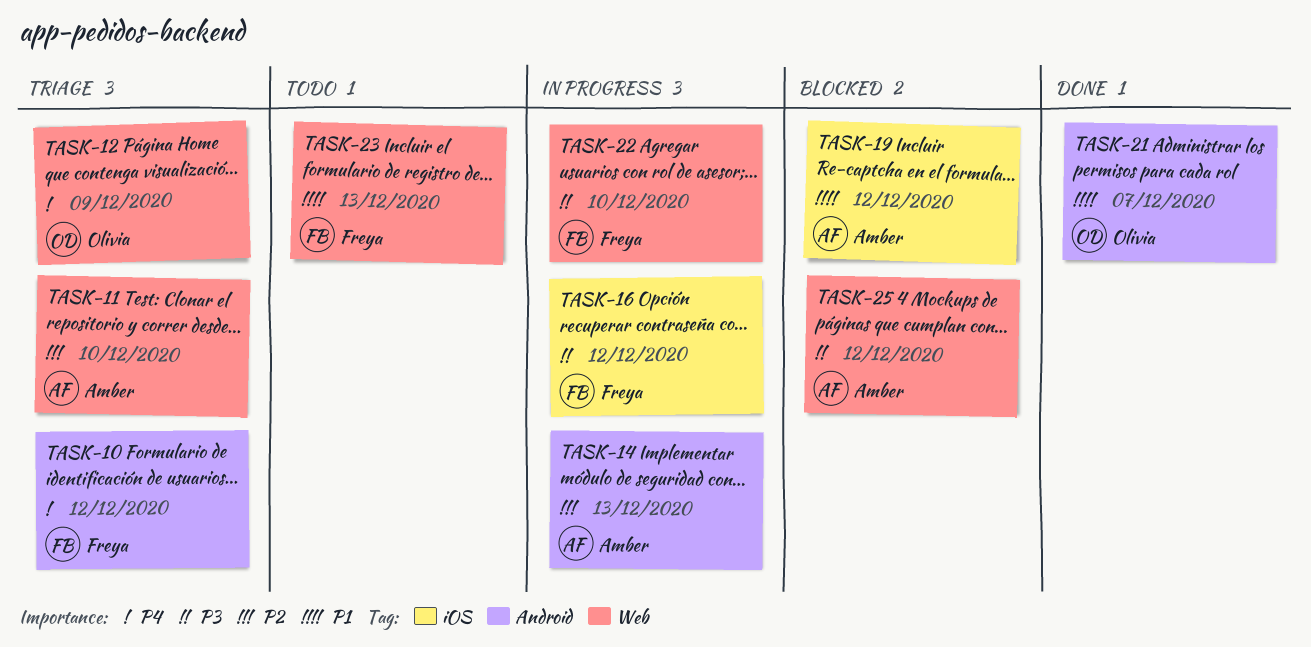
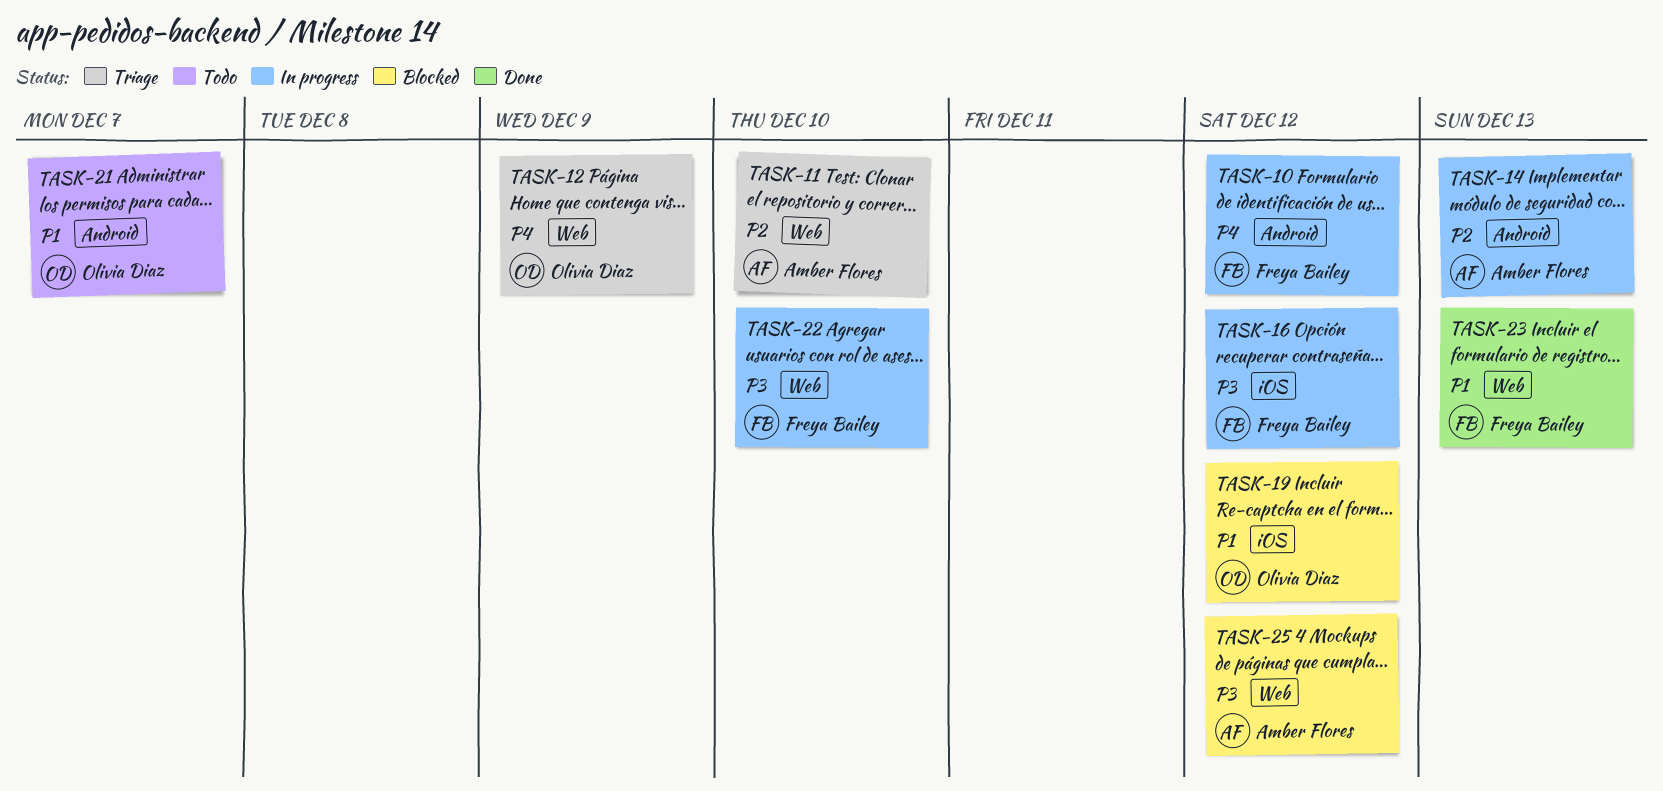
TASK-10, status: Triage -> In progress
TASK-19, owner: Amber Flores -> Olivia Diaz
TASK-21, status: Done -> Todo
TASK-23, status: Todo -> Done

